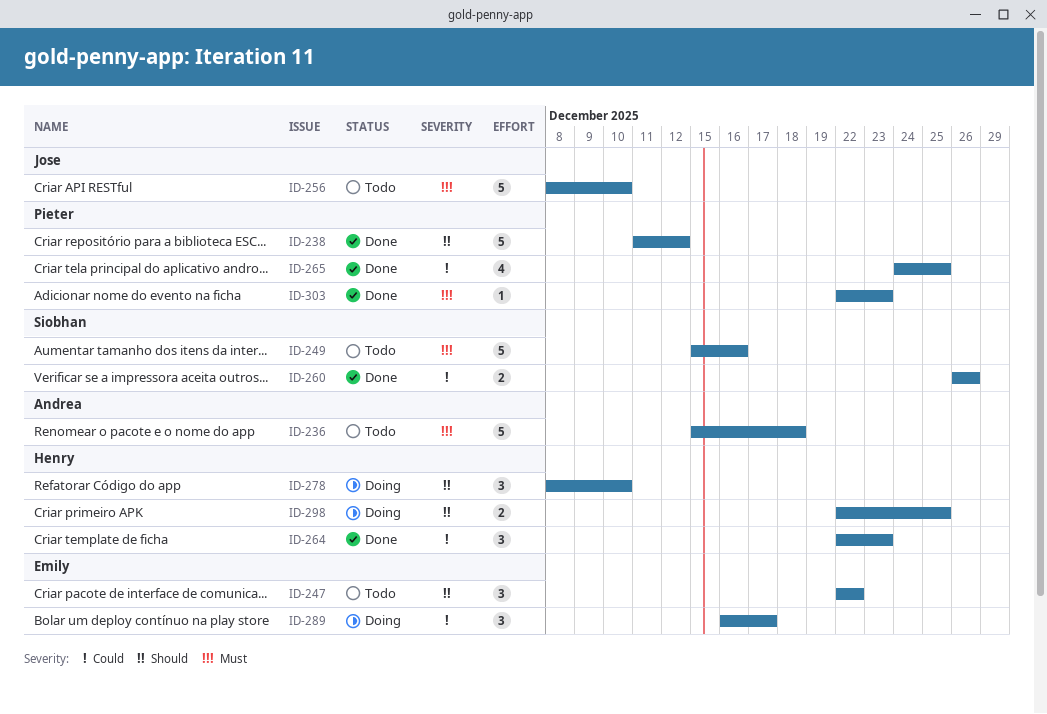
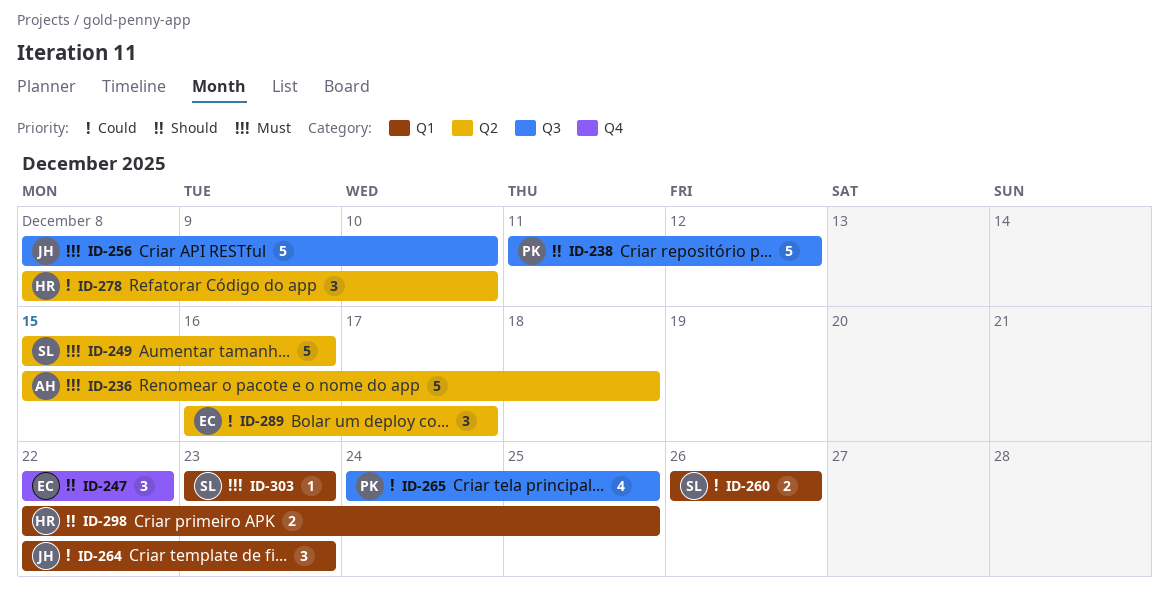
ID-264, owner: Henry -> Jose
ID-278, priority: Should -> Could
ID-303, owner: Pieter -> Siobhan
ID-303, start: Dec 22 -> Dec 23

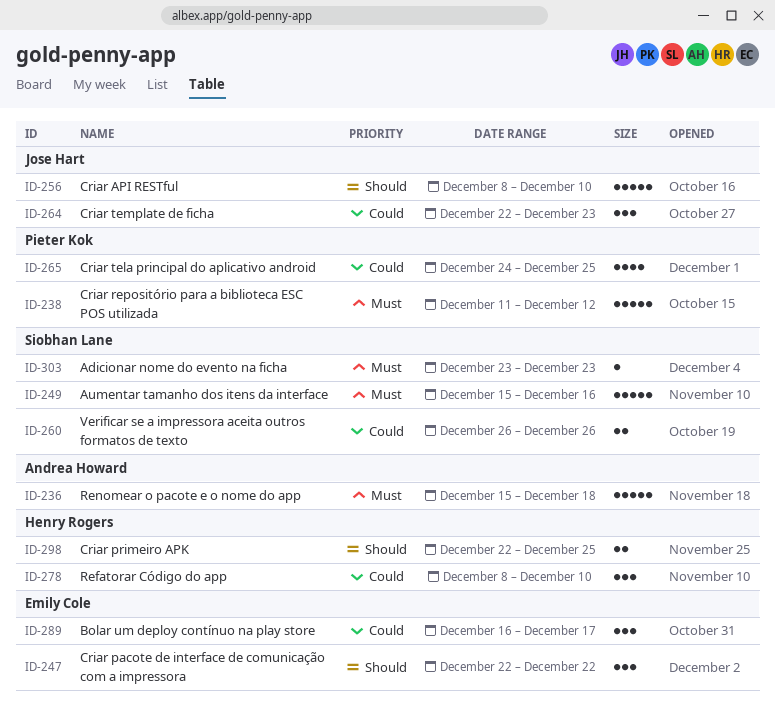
ID-238, priority: Should -> Must
ID-256, priority: Must -> Should

